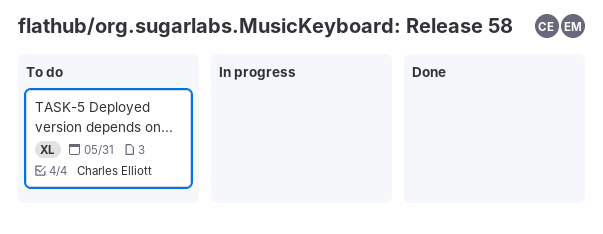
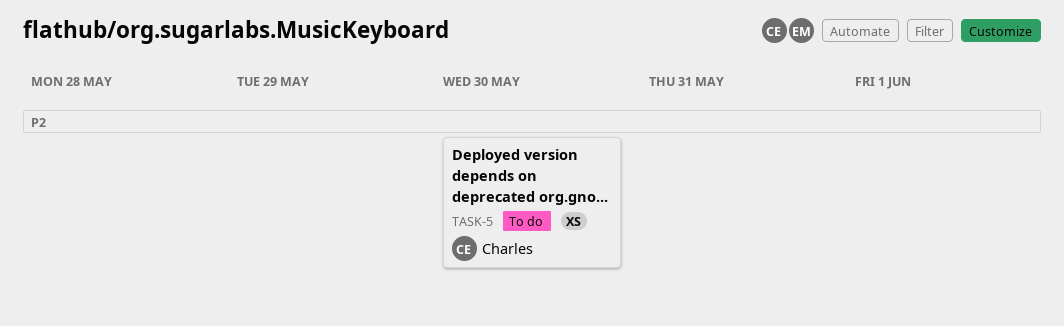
TASK-5, estimate: XL -> XS
TASK-5, due: May 31 -> May 30

